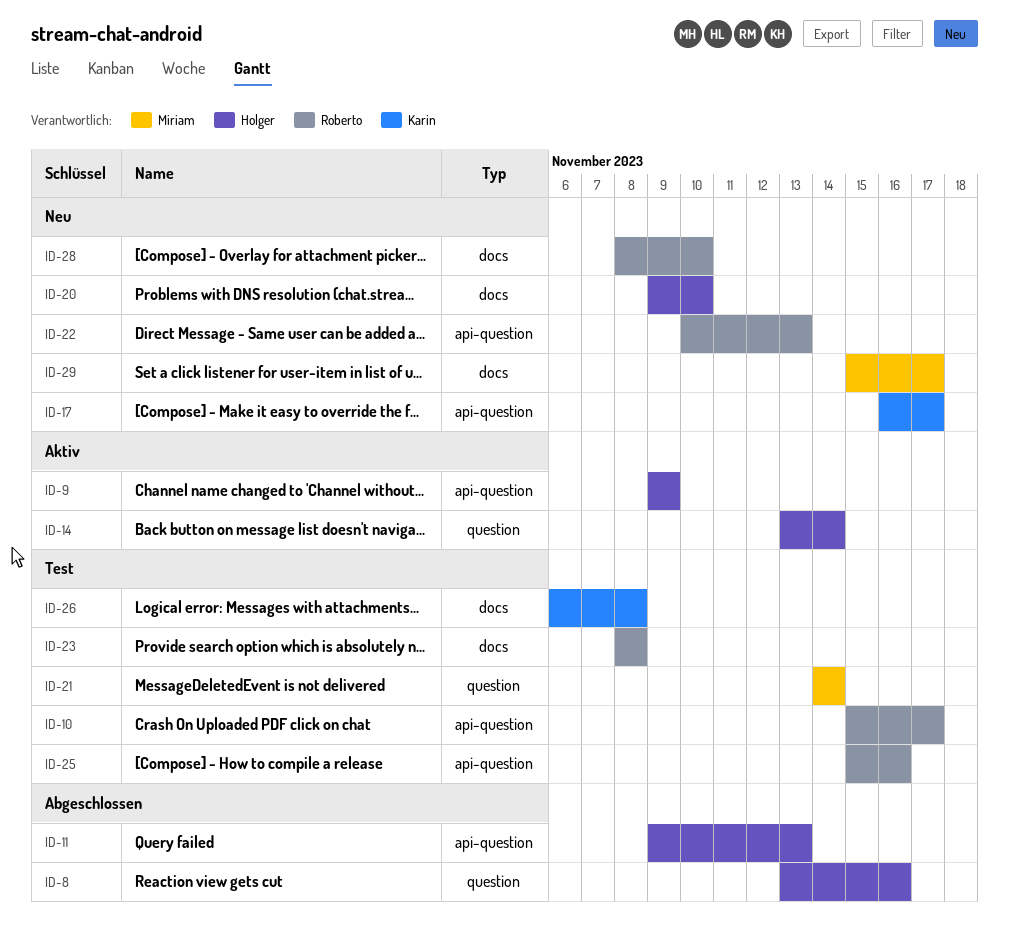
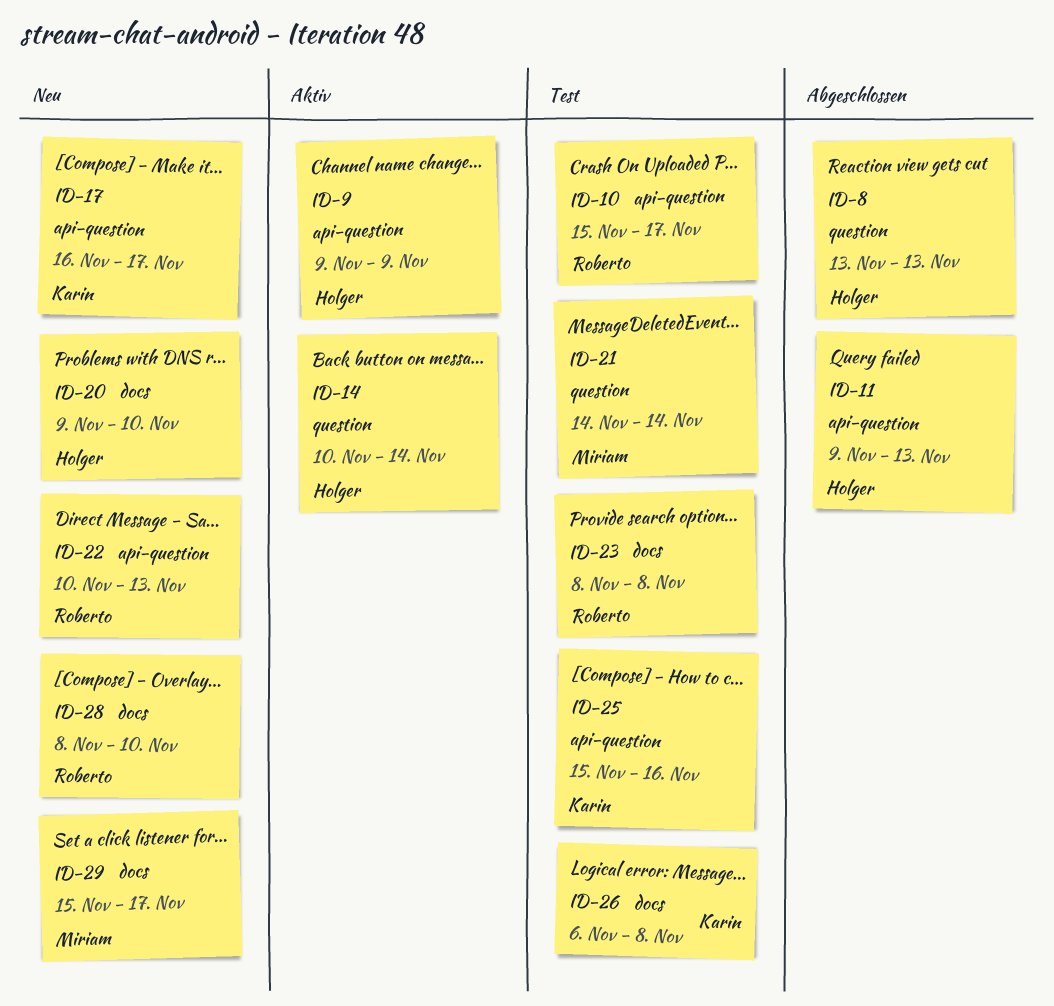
ID-8, due: Nov 16 -> Nov 13
ID-14, start: Nov 13 -> Nov 10
ID-25, owner: Roberto -> Karin

